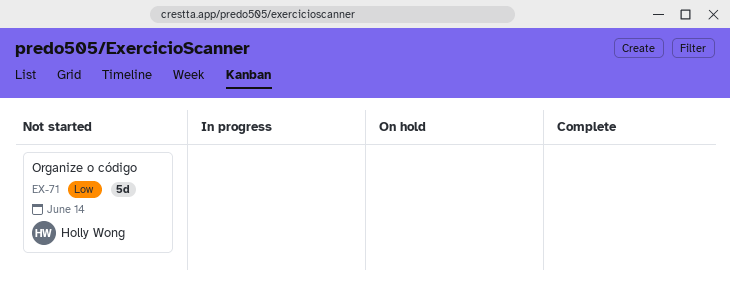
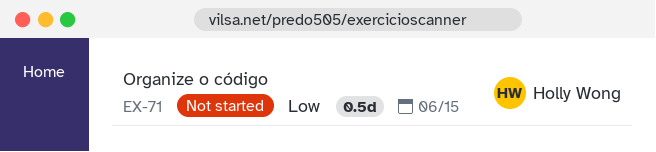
EX-71, estimate: 5d -> 0.5d
EX-71, due: Jun 14 -> Jun 15

